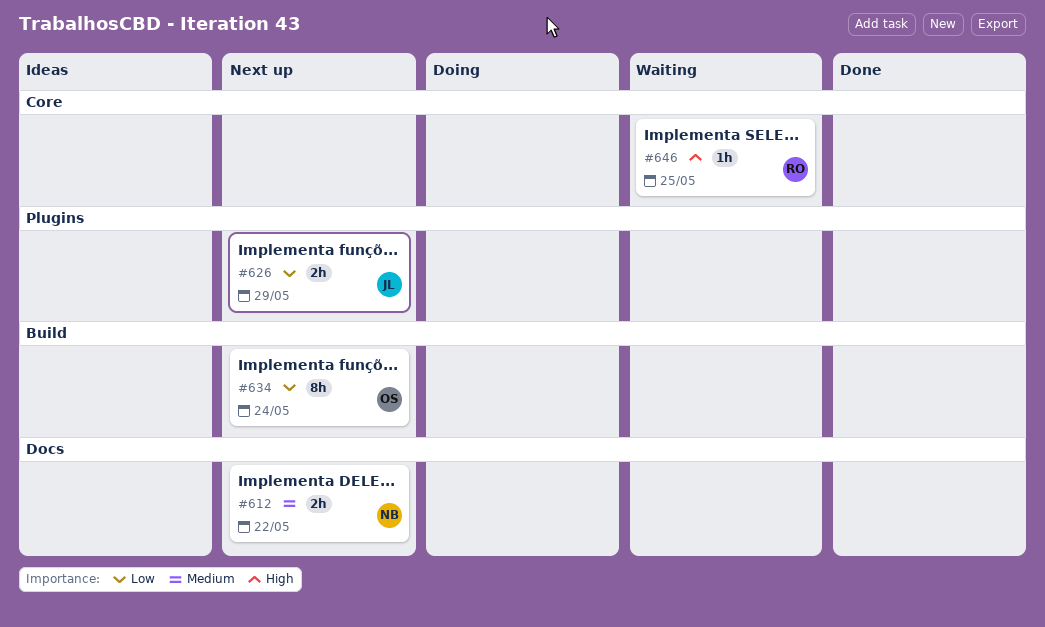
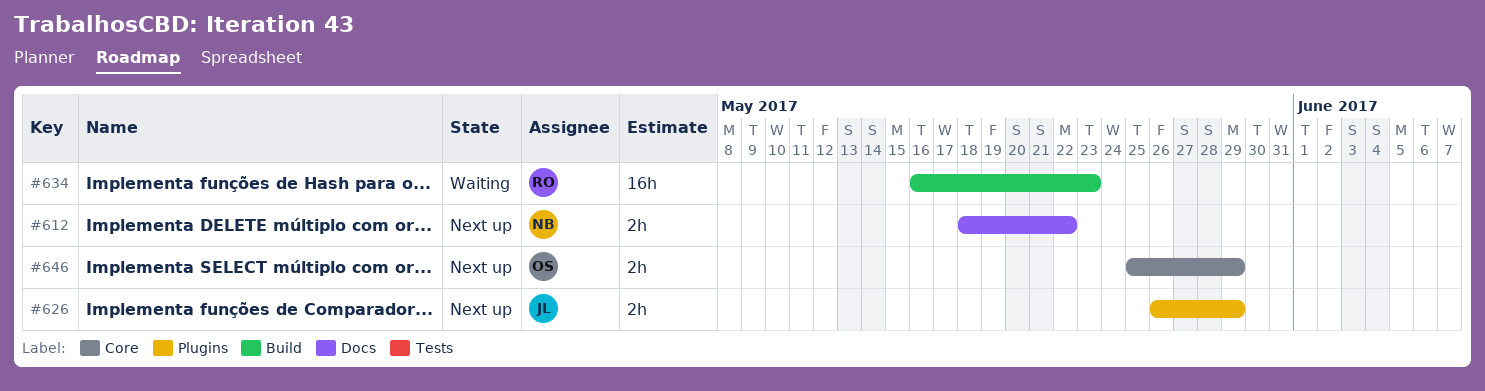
#634, status: Next up -> Waiting
#634, owner: OS -> RO
#634, estimate: 8h -> 16h
#634, due: May 24 -> May 23
#646, status: Waiting -> Next up
#646, owner: RO -> OS
#646, estimate: 1h -> 2h
#646, due: May 25 -> May 29

